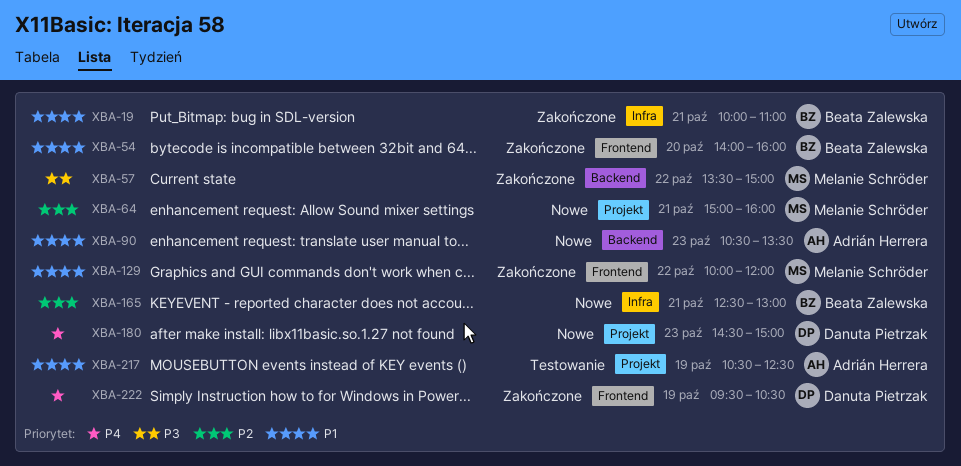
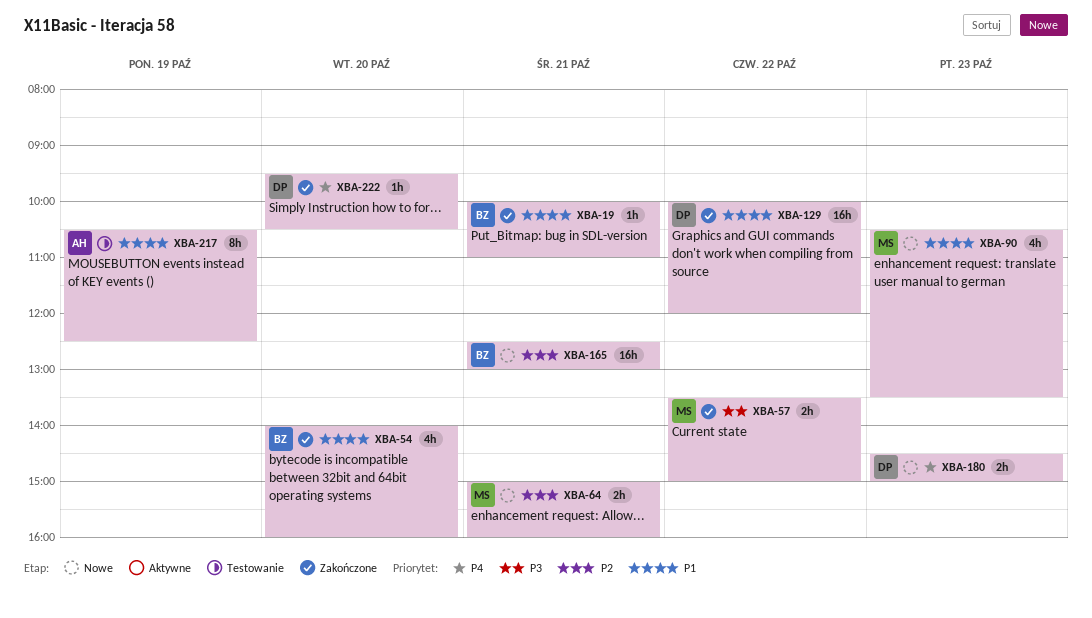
XBA-90, owner: Adrián Herrera -> Melanie Schröder
XBA-129, owner: Melanie Schröder -> Danuta Pietrzak
XBA-222, day: Oct 19 -> Oct 20

